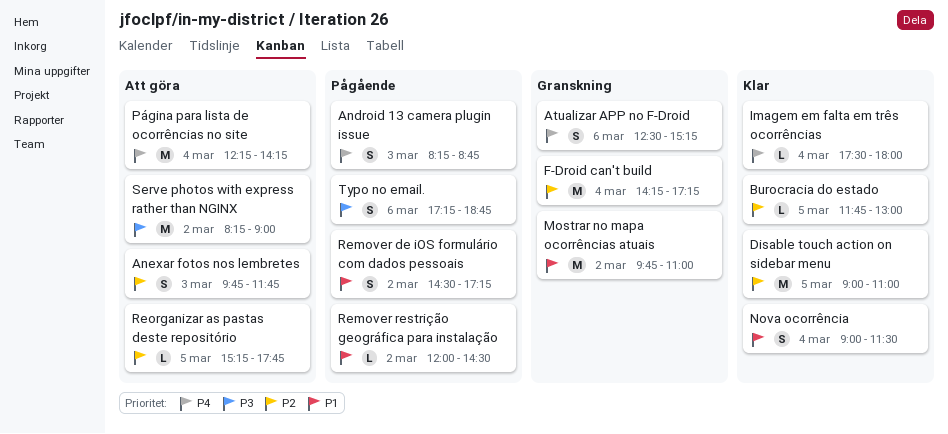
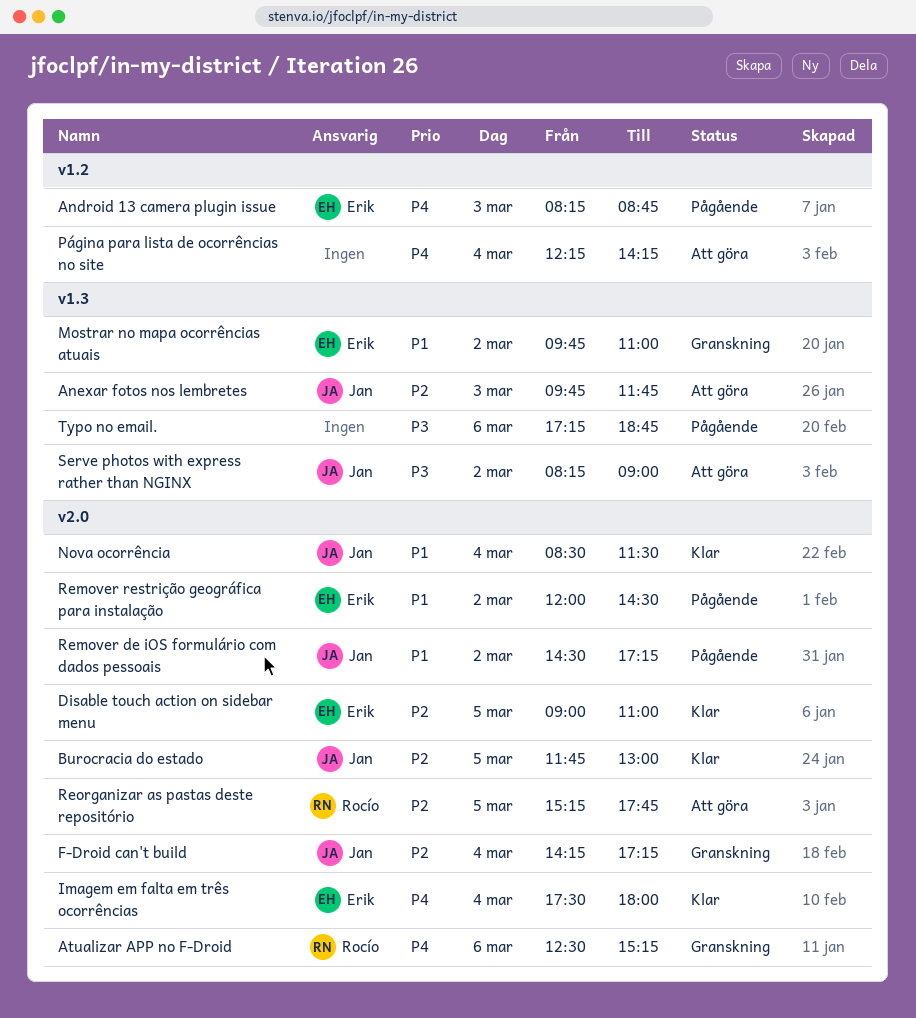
Nova ocorrência, begins: 09:00 -> 08:30

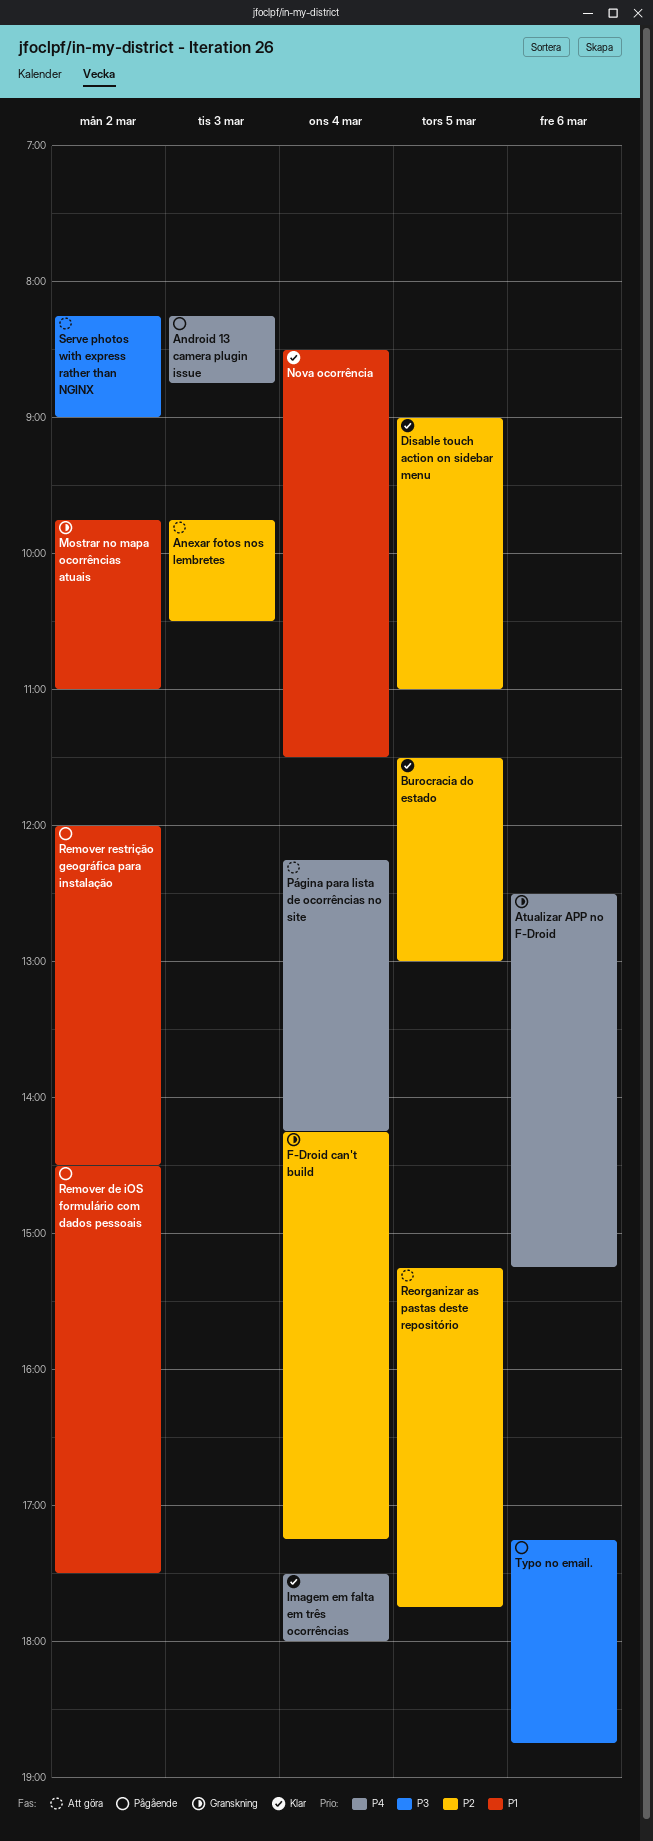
Anexar fotos nos lembretes, ends: 11:45 -> 10:30
Burocracia do estado, begins: 11:45 -> 11:30
Remover de iOS formulário com dados pessoais, ends: 17:15 -> 17:30

